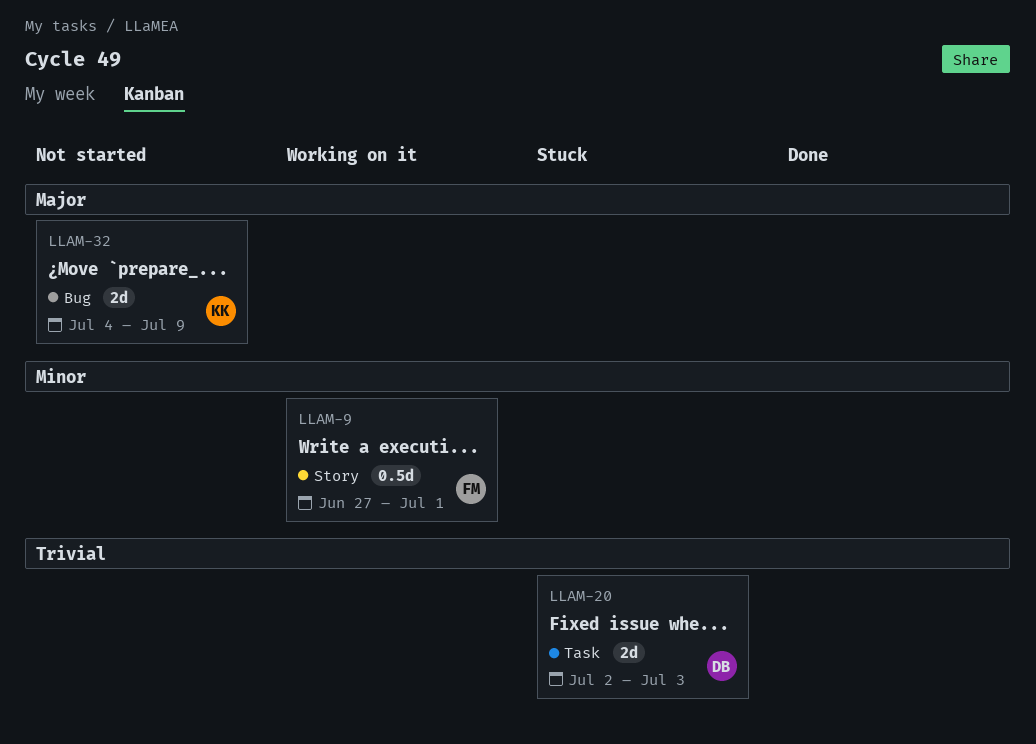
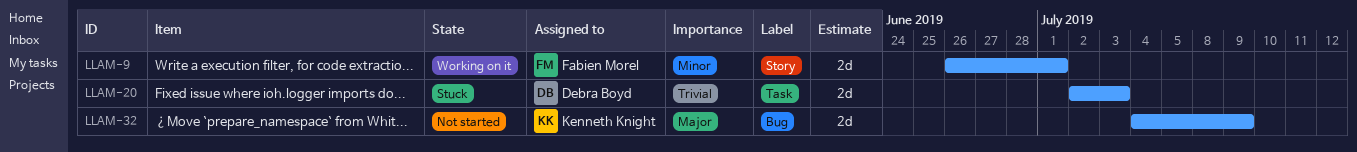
LLAM-9, estimate: 0.5d -> 2d
LLAM-9, start: Jun 27 -> Jun 26

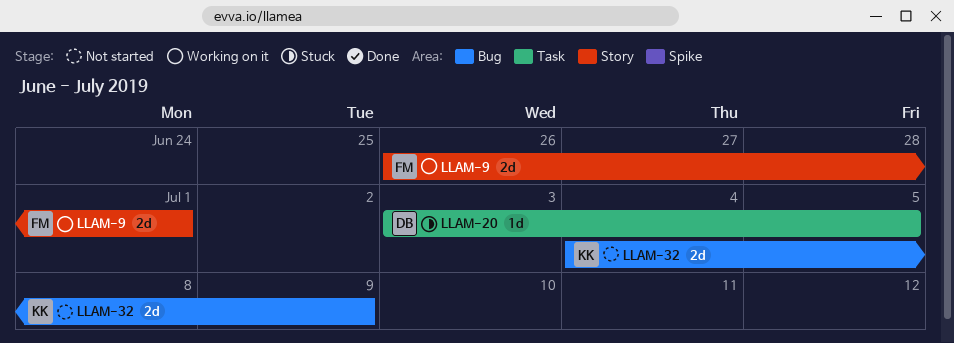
LLAM-20, estimate: 2d -> 1d
LLAM-20, start: Jul 2 -> Jul 3
LLAM-20, due: Jul 3 -> Jul 5

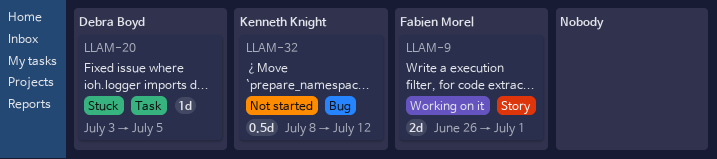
LLAM-32, estimate: 2d -> 0.5d
LLAM-32, start: Jul 4 -> Jul 8
LLAM-32, due: Jul 9 -> Jul 12

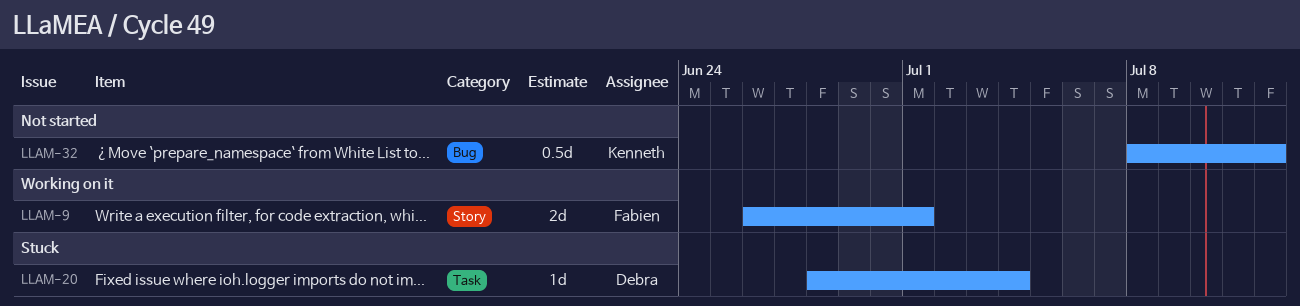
LLAM-20, start: Jul 3 -> Jun 28
LLAM-20, due: Jul 5 -> Jul 4

